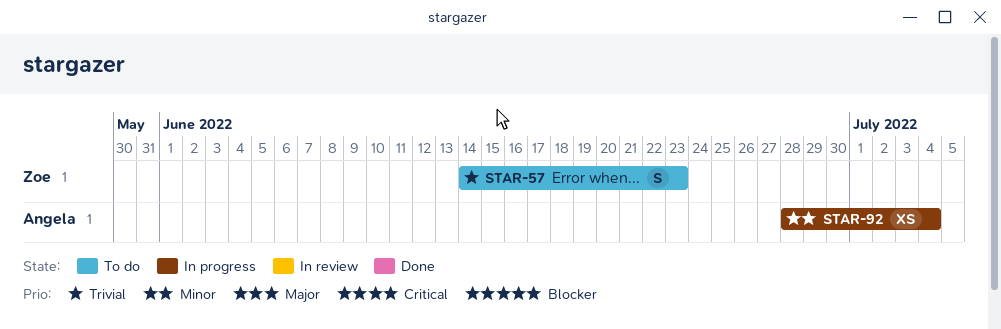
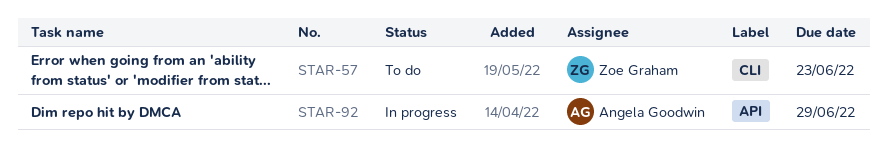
STAR-92, due: Jul 4 -> Jun 29

